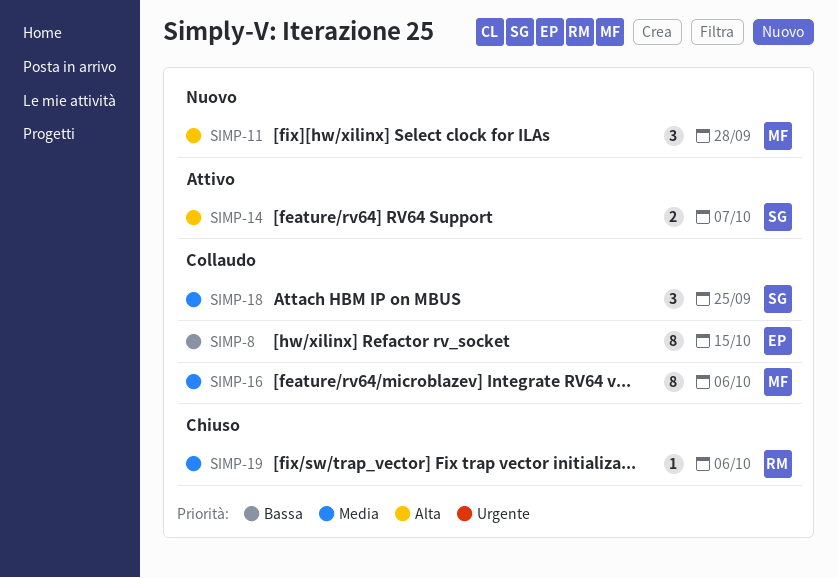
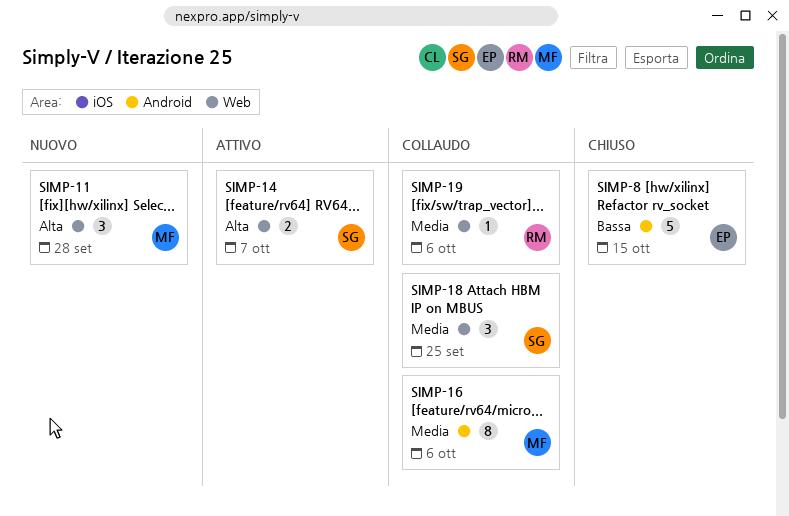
SIMP-8, status: Collaudo -> Chiuso
SIMP-8, estimate: 8 -> 5
SIMP-19, status: Chiuso -> Collaudo

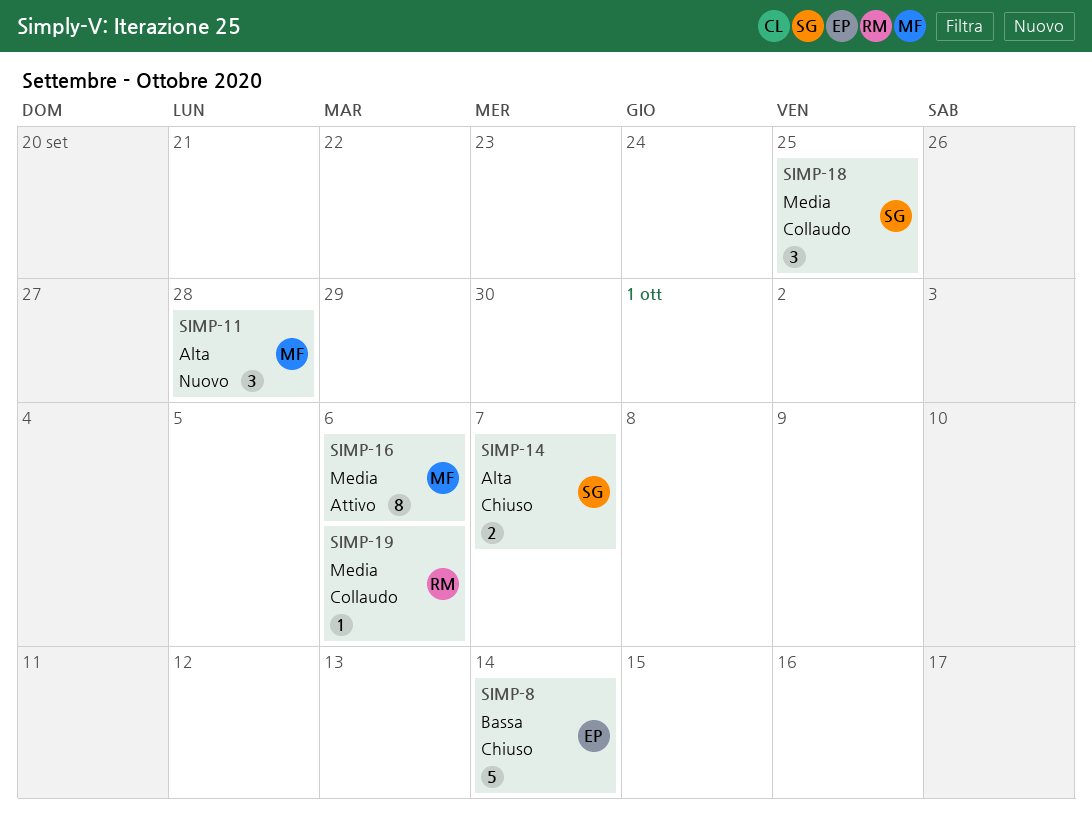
SIMP-8, due: Oct 15 -> Oct 14
SIMP-14, status: Attivo -> Chiuso
SIMP-16, status: Collaudo -> Attivo

